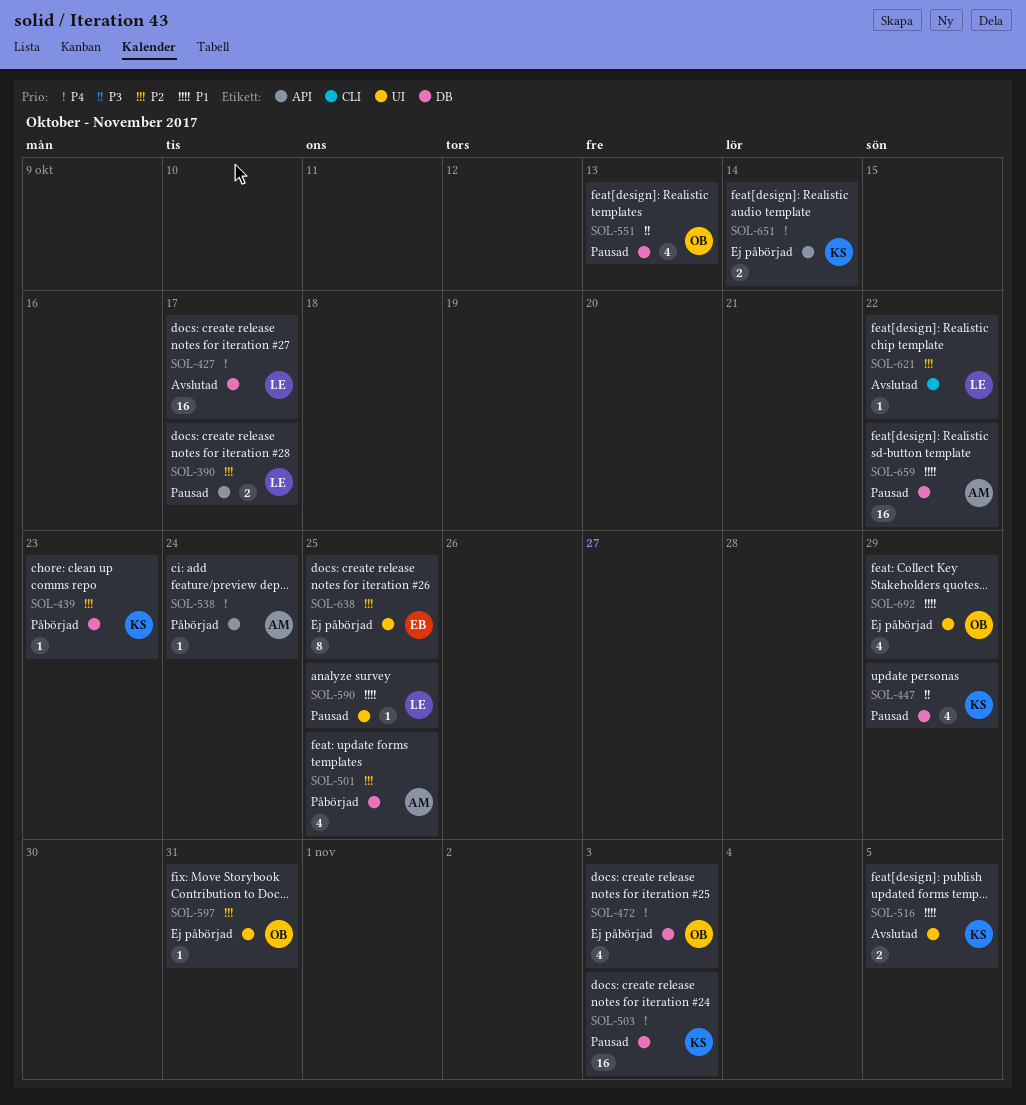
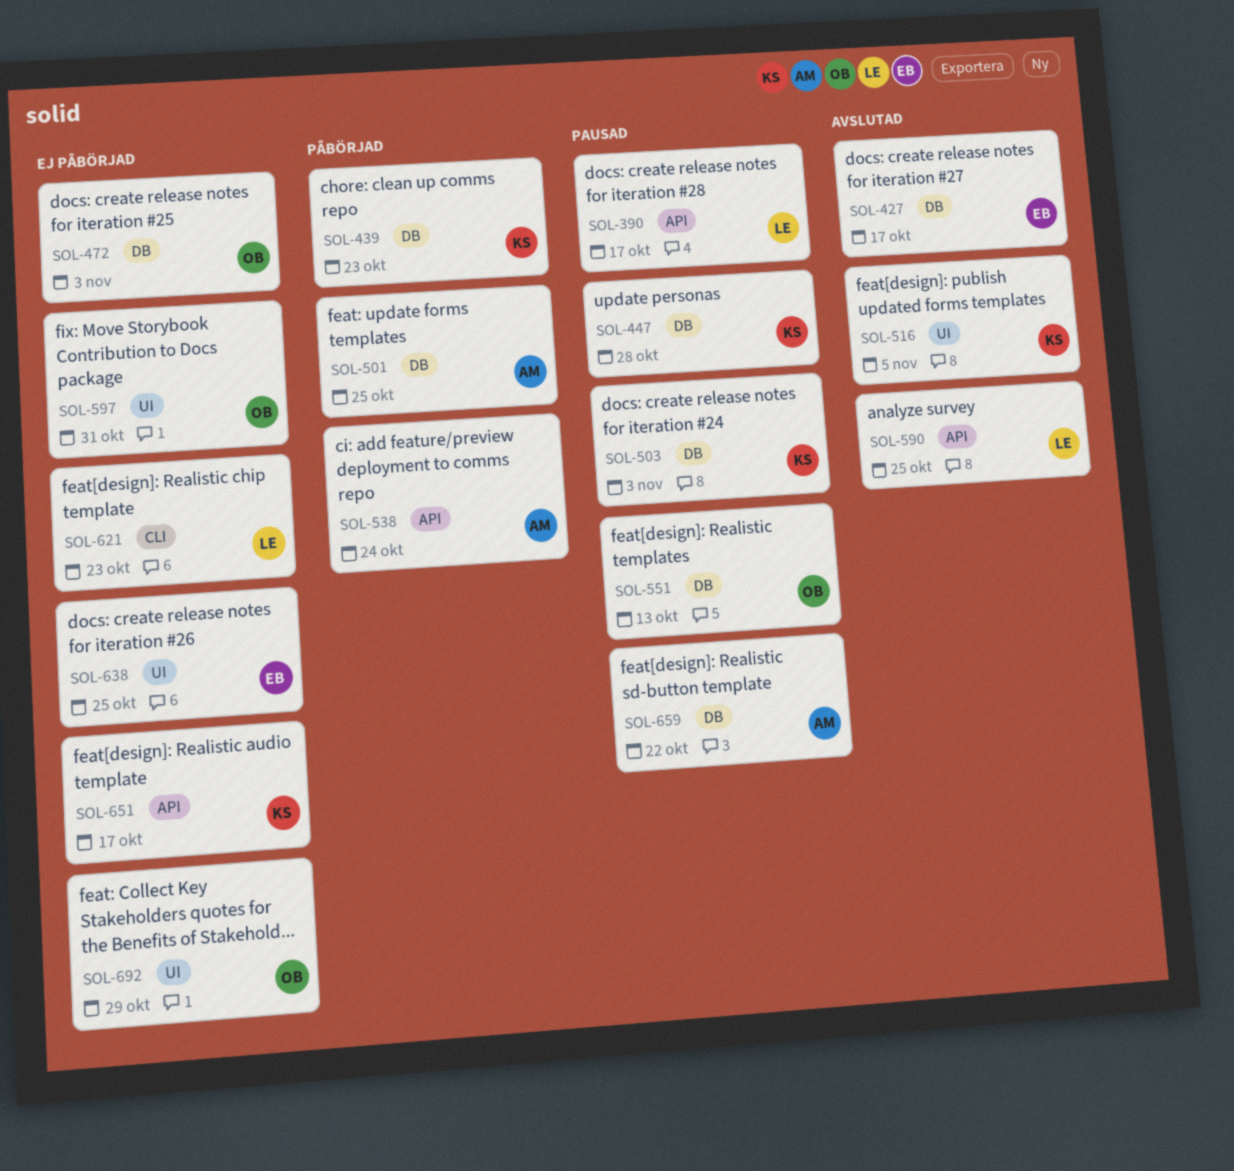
SOL-427, owner: LE -> EB
SOL-447, due: Oct 29 -> Oct 28
SOL-590, status: Pausad -> Avslutad
SOL-590, label: UI -> API
SOL-621, status: Avslutad -> Ej påbörjad
SOL-621, due: Oct 22 -> Oct 23
SOL-651, due: Oct 14 -> Oct 17

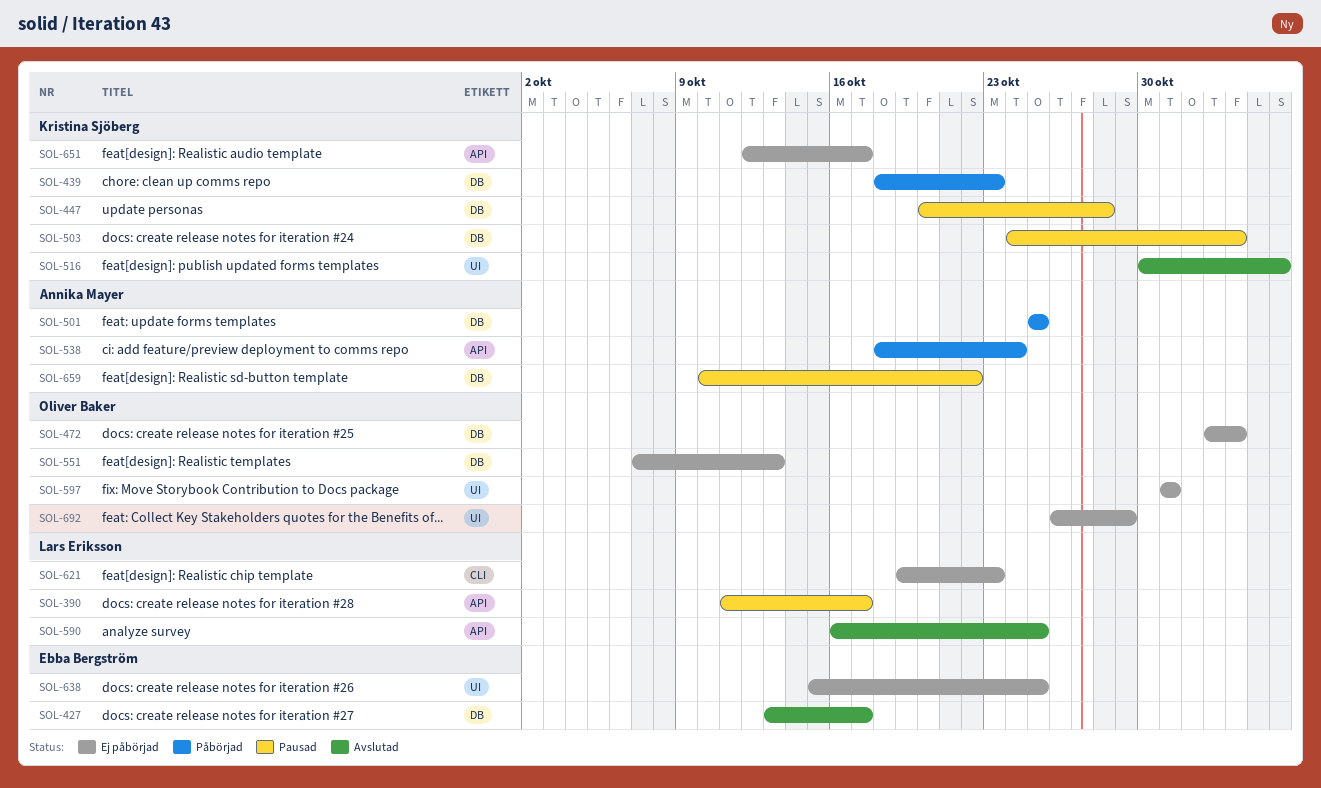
SOL-551, status: Pausad -> Ej påbörjad

